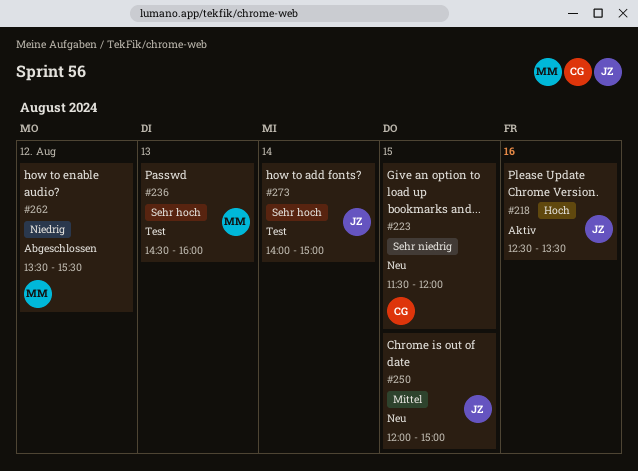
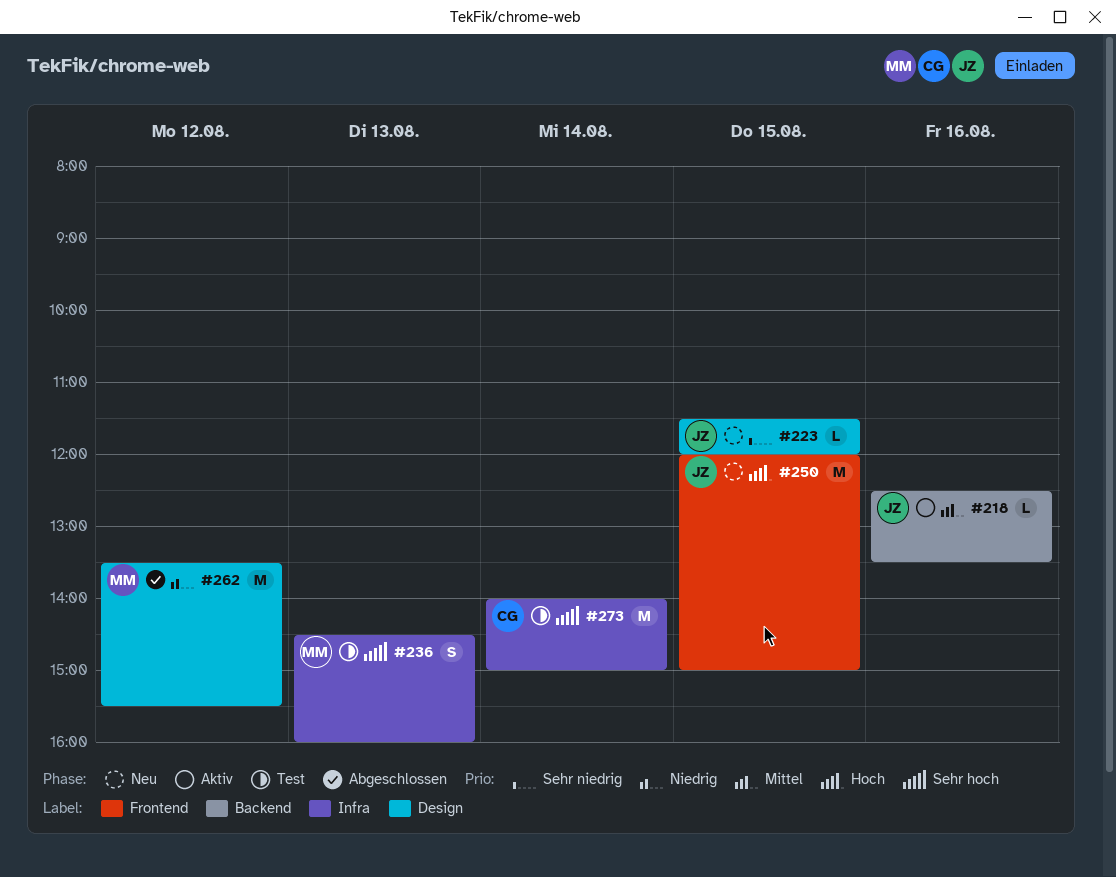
#218, priority: Hoch -> Mittel
#223, owner: CG -> JZ
#250, priority: Mittel -> Hoch
#273, owner: JZ -> CG

